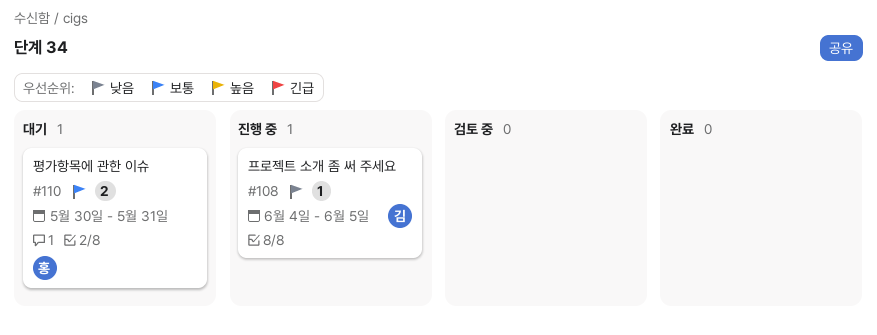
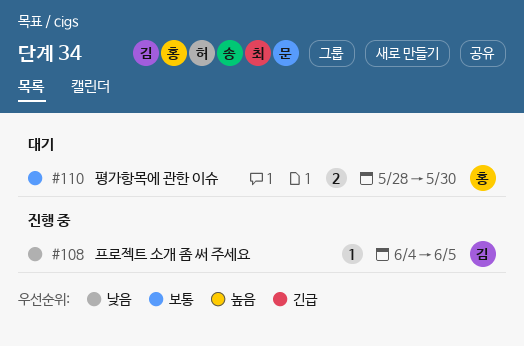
#110, start: May 30 -> May 28
#110, due: May 31 -> May 30

